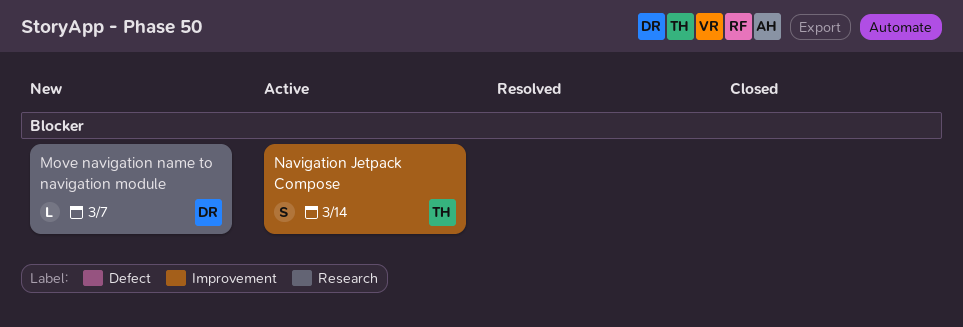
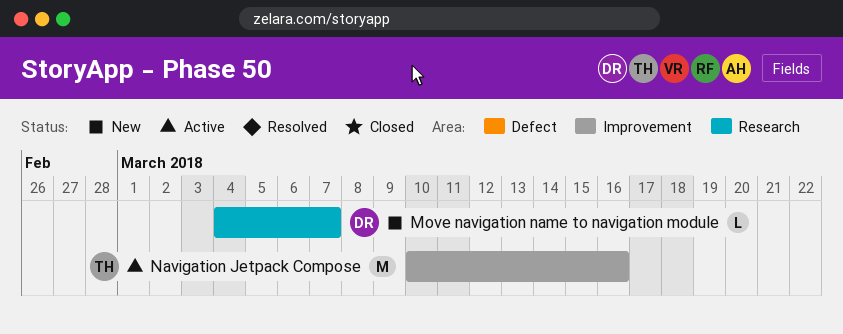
Navigation Jetpack Compose, estimate: S -> M
Navigation Jetpack Compose, due: Mar 14 -> Mar 16

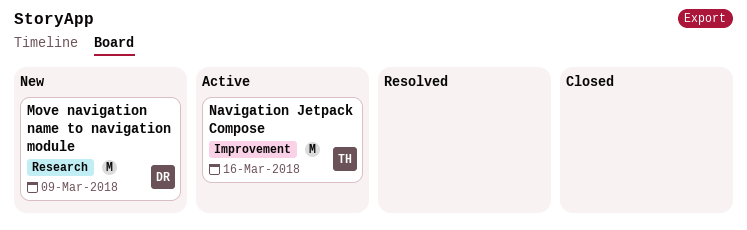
Move navigation name to navigation module, estimate: L -> M
Move navigation name to navigation module, due: Mar 7 -> Mar 9

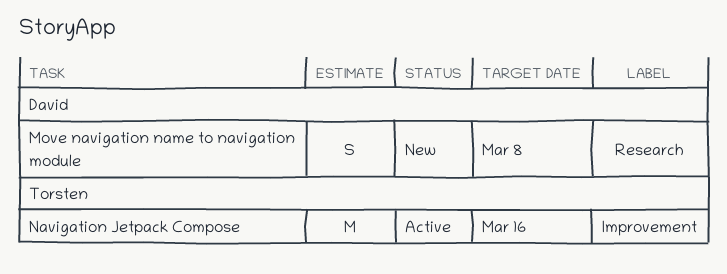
Move navigation name to navigation module, estimate: M -> S
Move navigation name to navigation module, due: Mar 9 -> Mar 8

